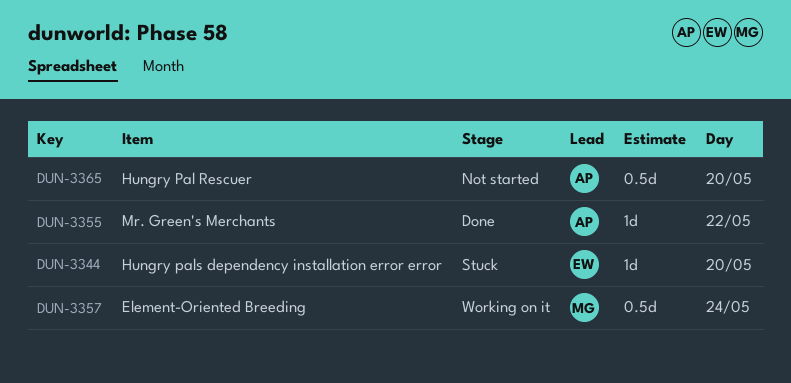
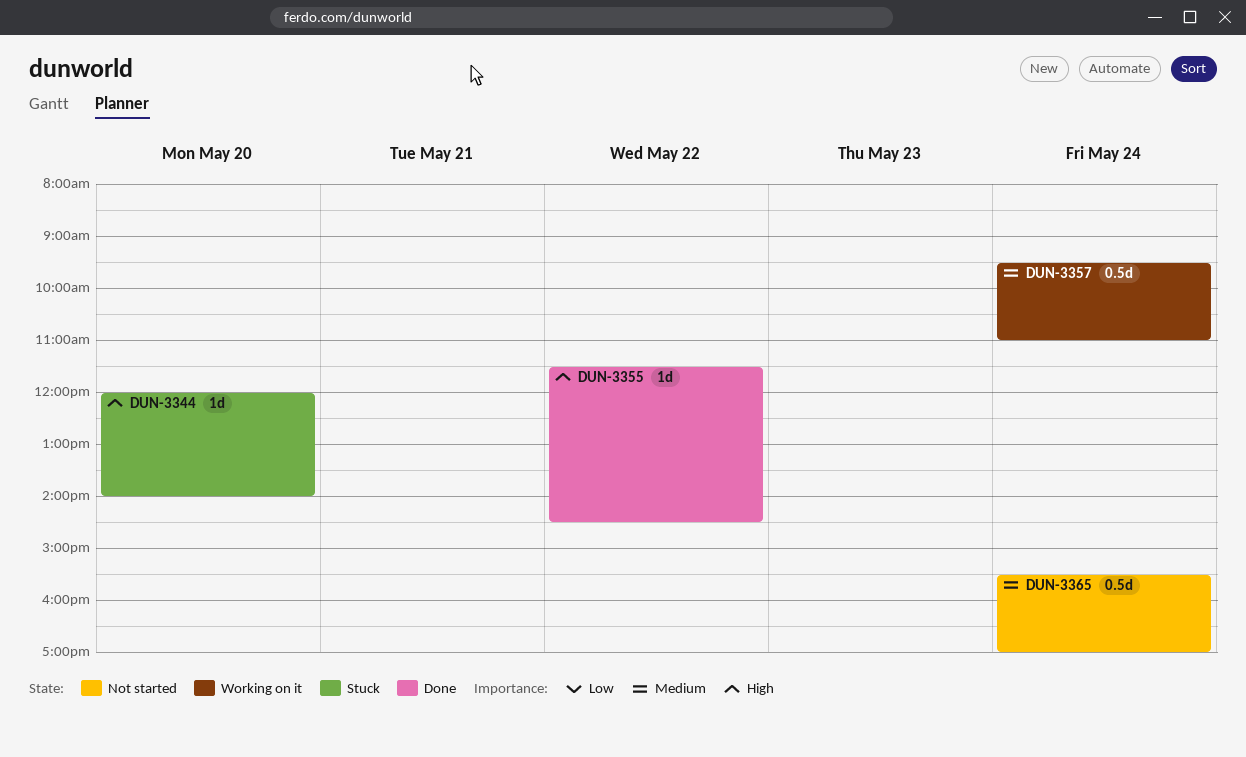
DUN-3365, day: May 20 -> May 24

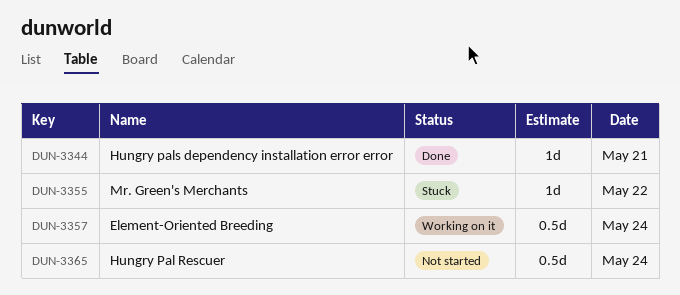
DUN-3344, status: Stuck -> Done
DUN-3344, day: May 20 -> May 21
DUN-3355, status: Done -> Stuck

